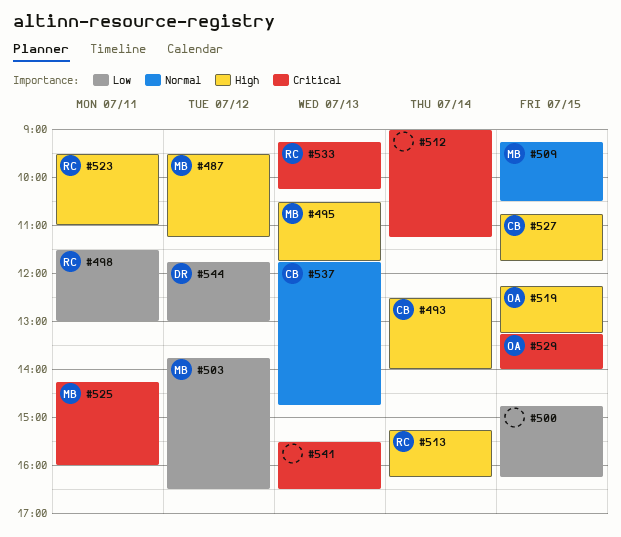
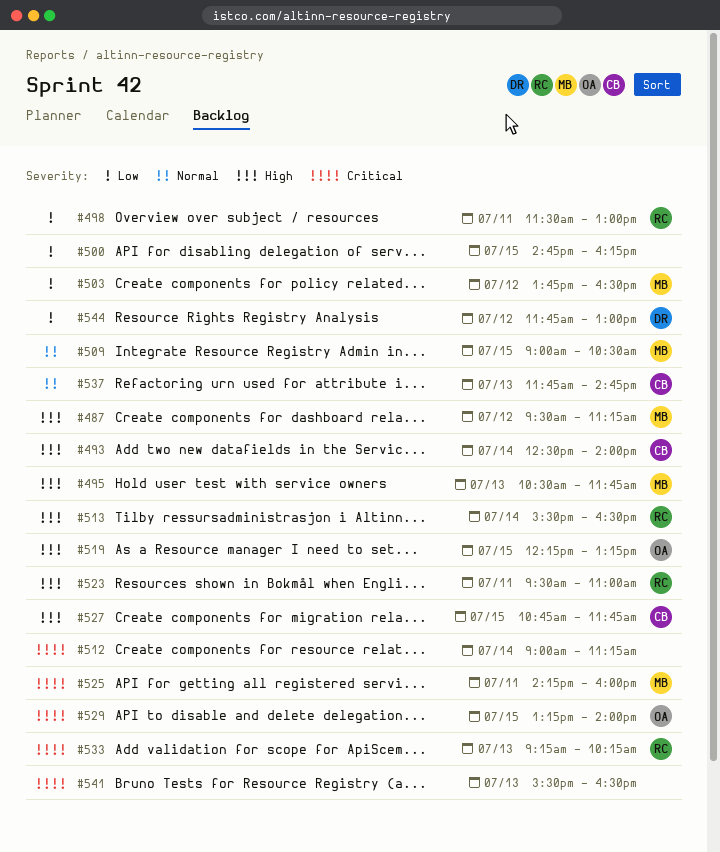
#509, begins: 09:15 -> 09:00
#513, begins: 15:15 -> 15:30
#513, ends: 16:15 -> 16:30

